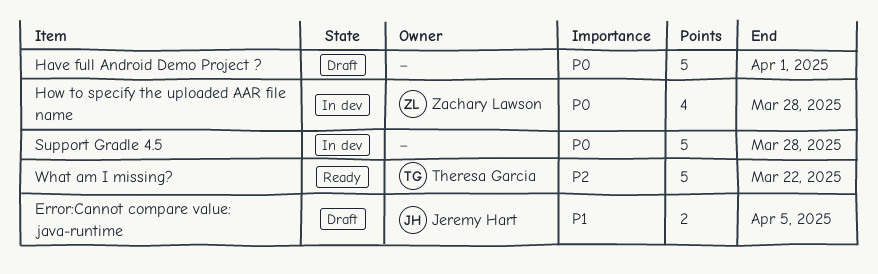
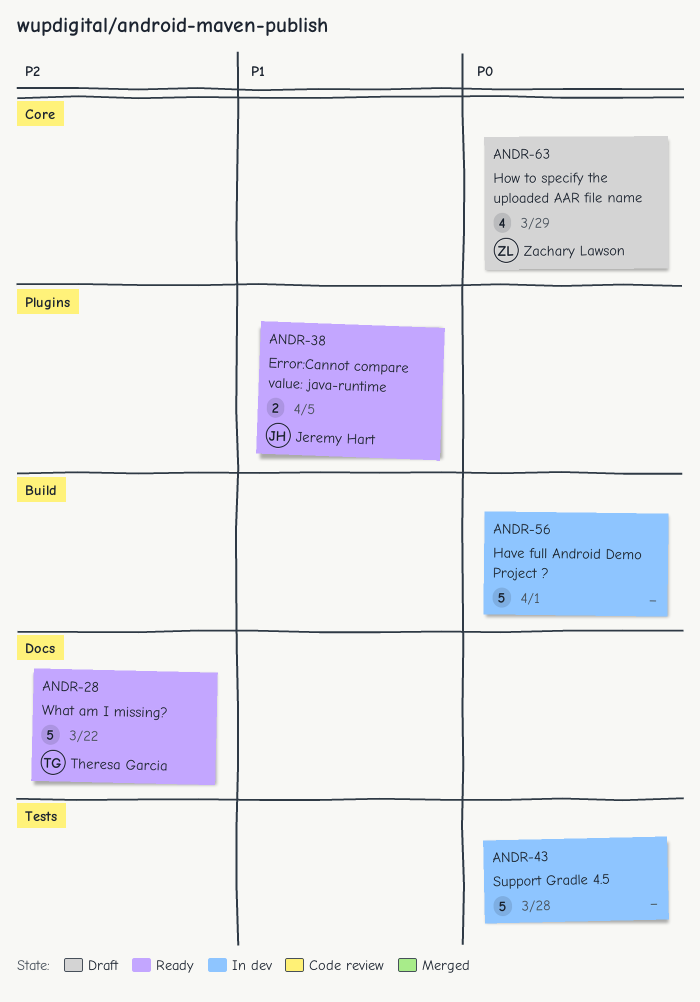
Error:Cannot compare value: java-runtime, status: Draft -> Ready
Have full Android Demo Project ?, status: Draft -> In dev
How to specify the uploaded AAR file name, status: In dev -> Draft
How to specify the uploaded AAR file name, due: Mar 28 -> Mar 29

